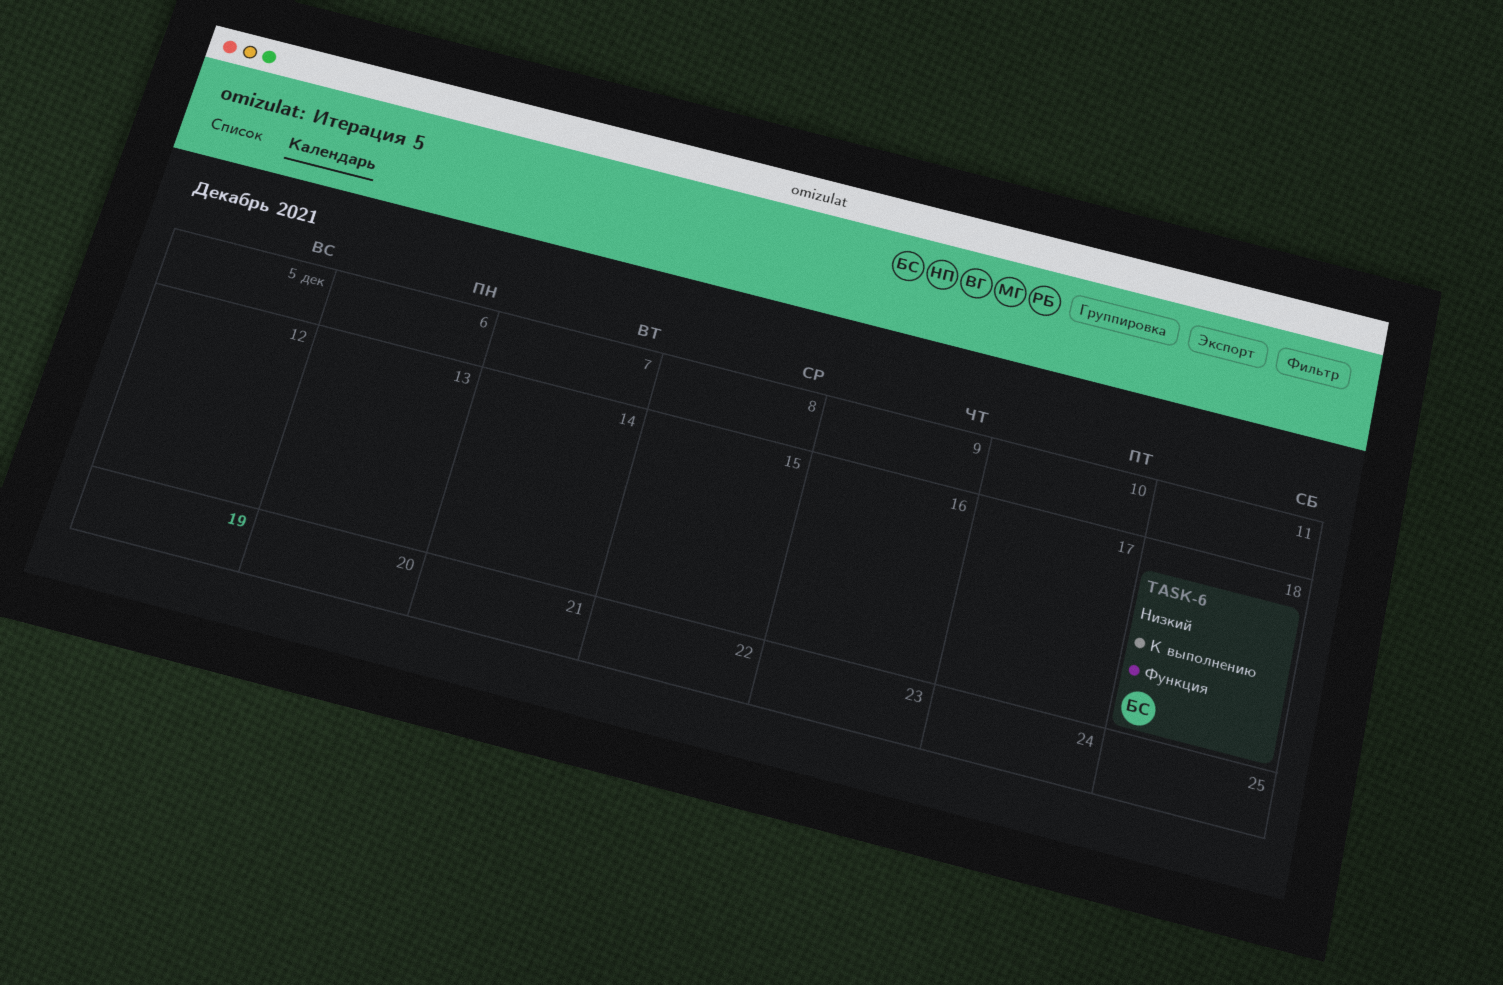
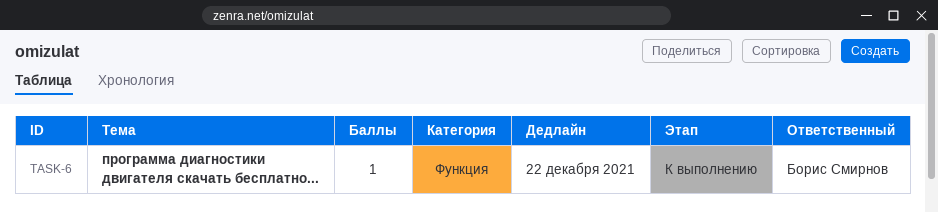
TASK-6, due: Dec 18 -> Dec 22

